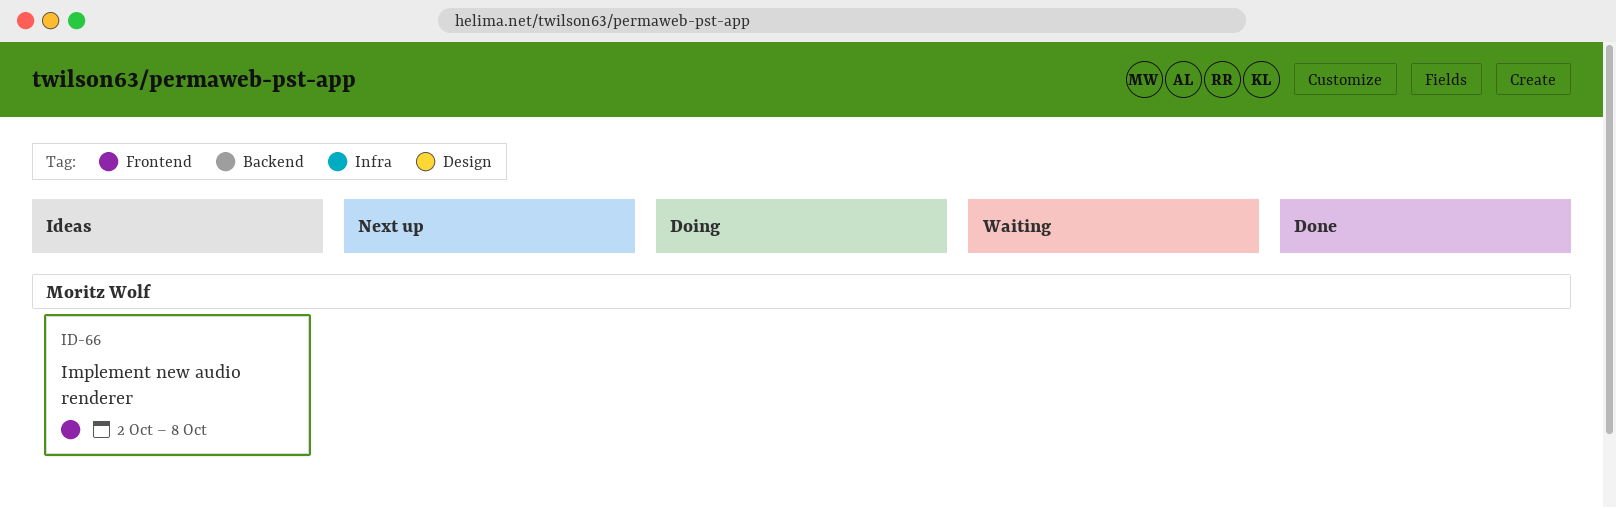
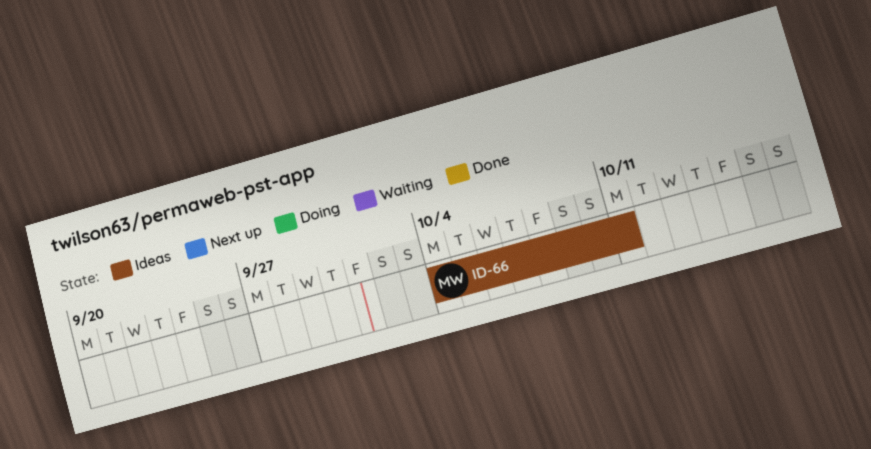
ID-66, start: Oct 2 -> Oct 4
ID-66, due: Oct 8 -> Oct 11

